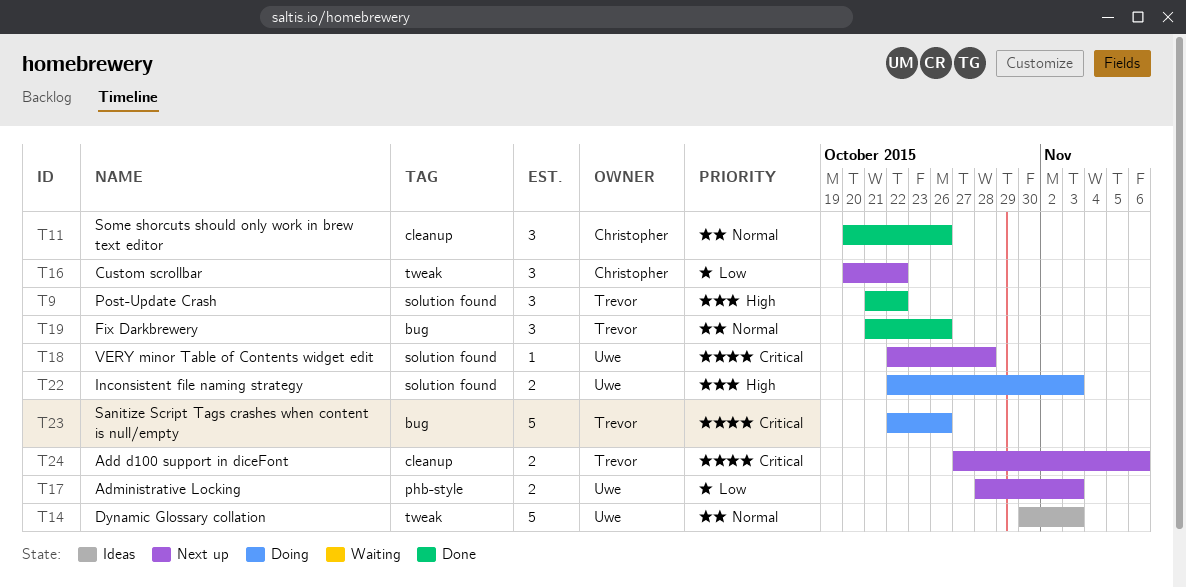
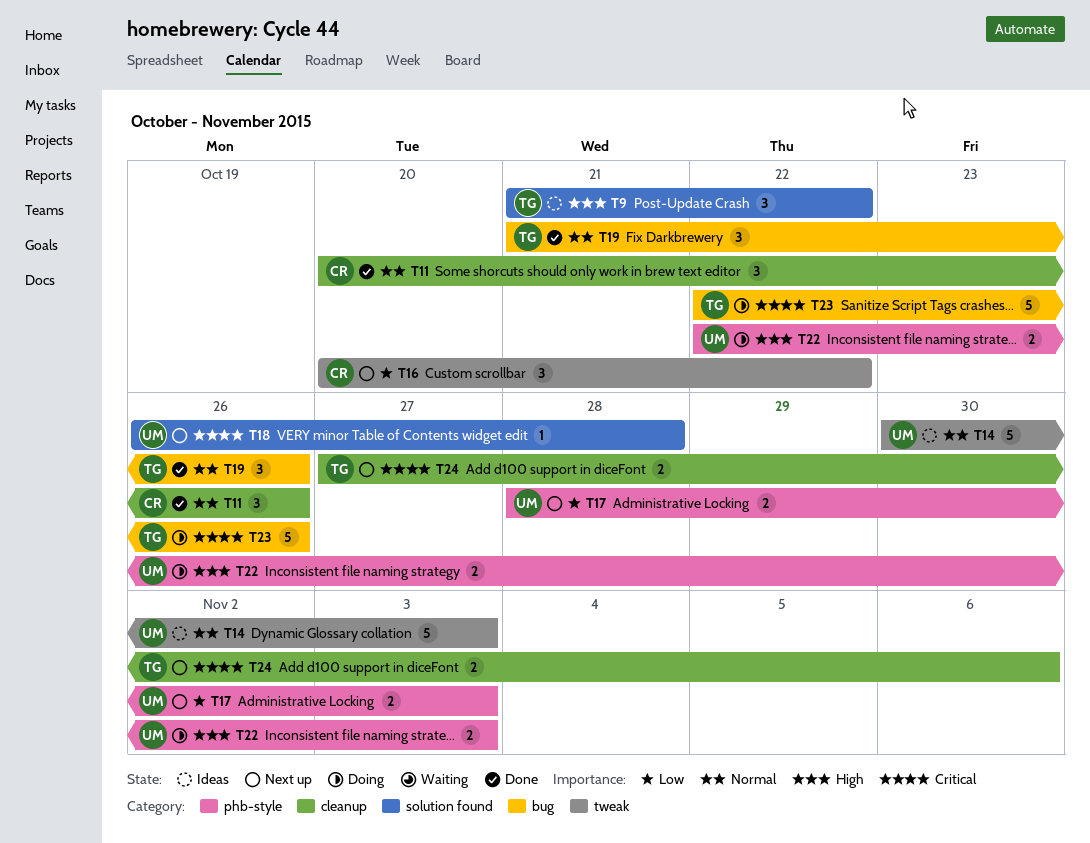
T9, status: Done -> Ideas
T18, start: Oct 22 -> Oct 26
T22, label: solution found -> phb-style

